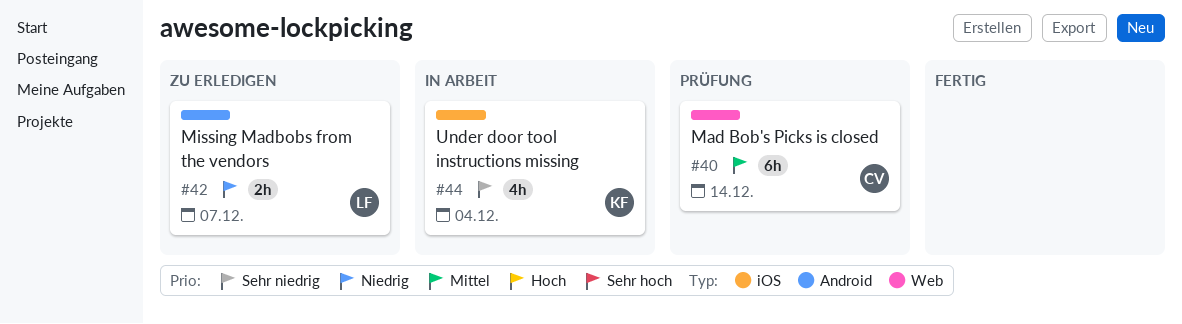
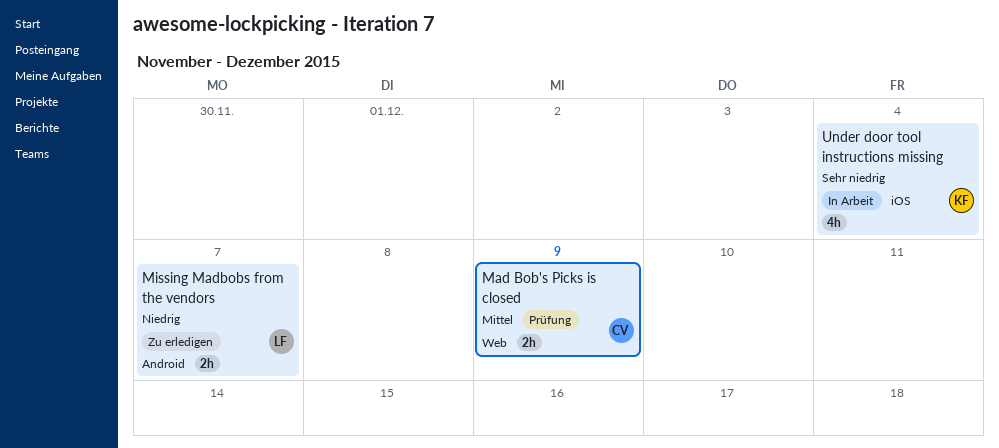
Mad Bob's Picks is closed, estimate: 6h -> 2h
Mad Bob's Picks is closed, due: Dec 14 -> Dec 9

